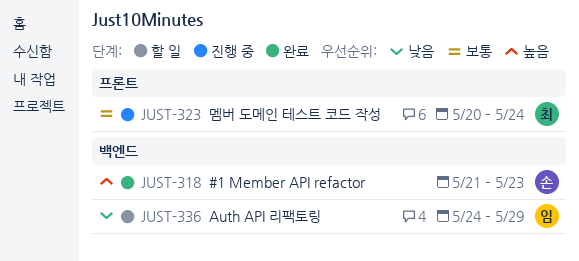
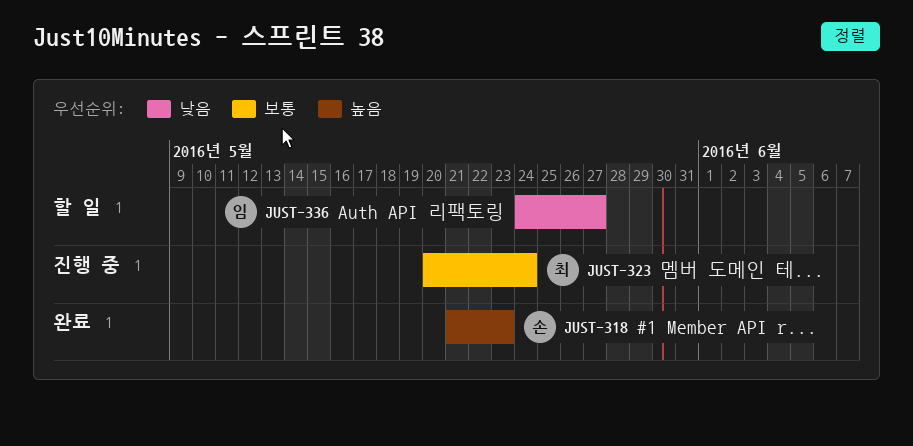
JUST-336, due: May 29 -> May 27

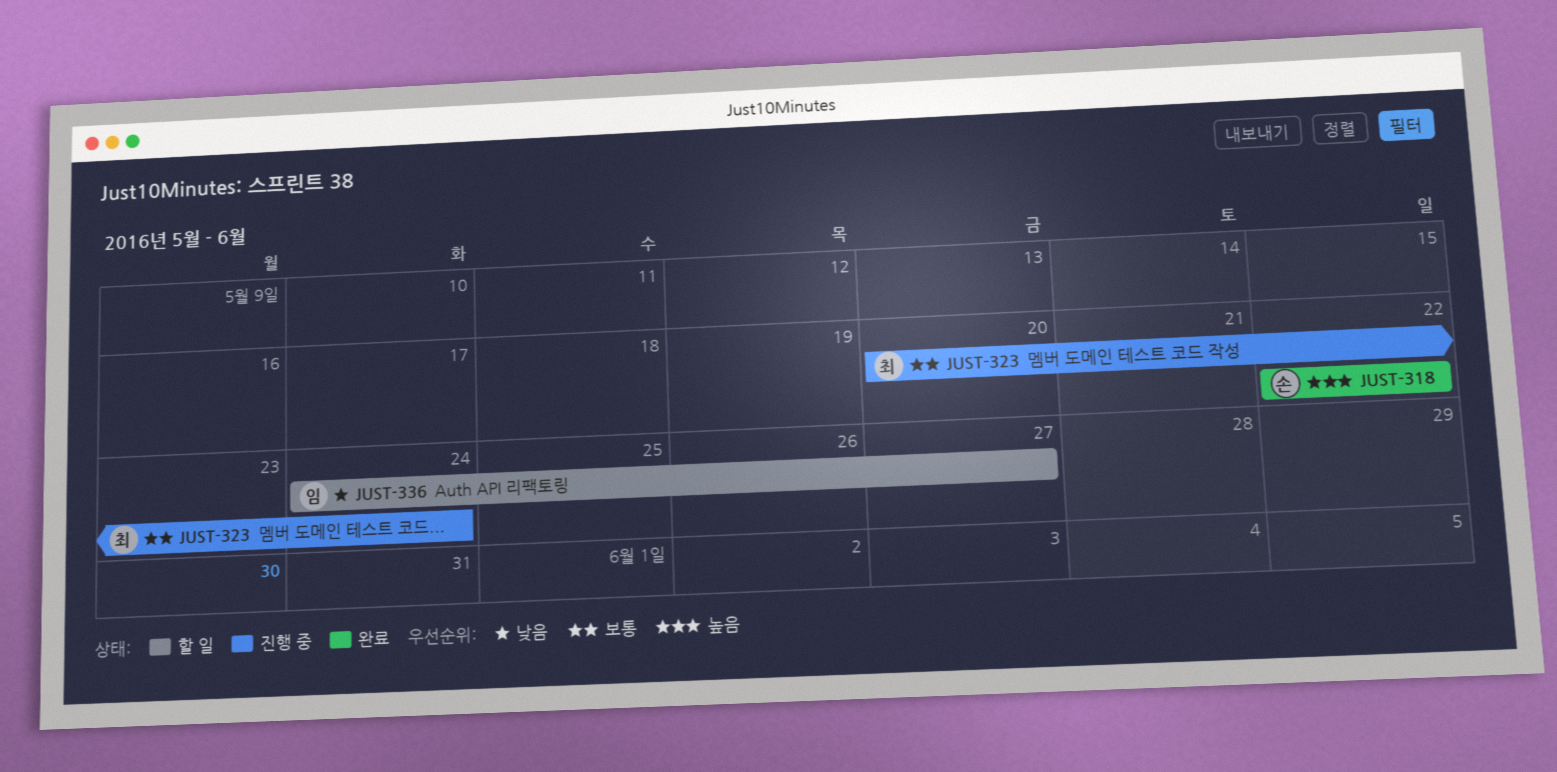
JUST-318, start: May 21 -> May 22
JUST-318, due: May 23 -> May 22

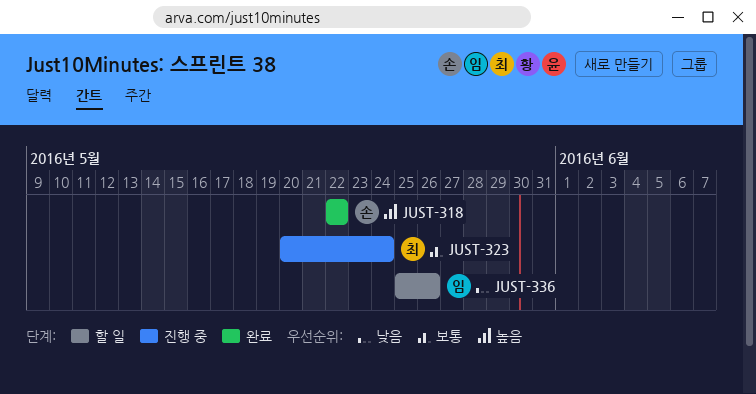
JUST-336, start: May 24 -> May 25
JUST-336, due: May 27 -> May 26

